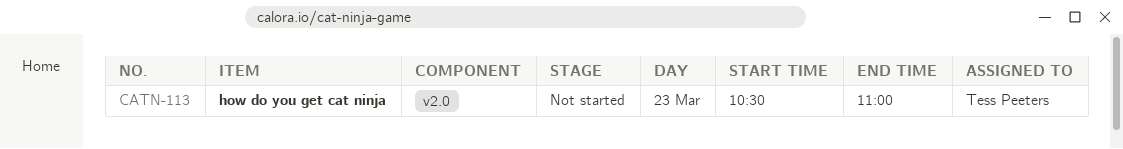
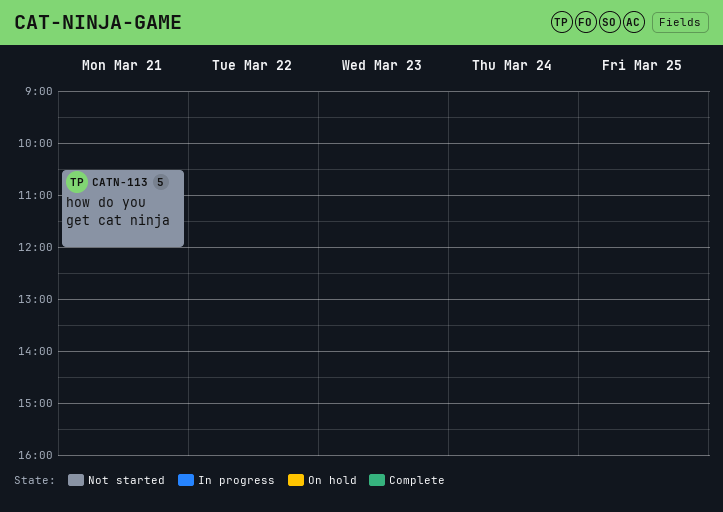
CATN-113, day: Mar 23 -> Mar 21
CATN-113, ends: 11:00 -> 12:00

